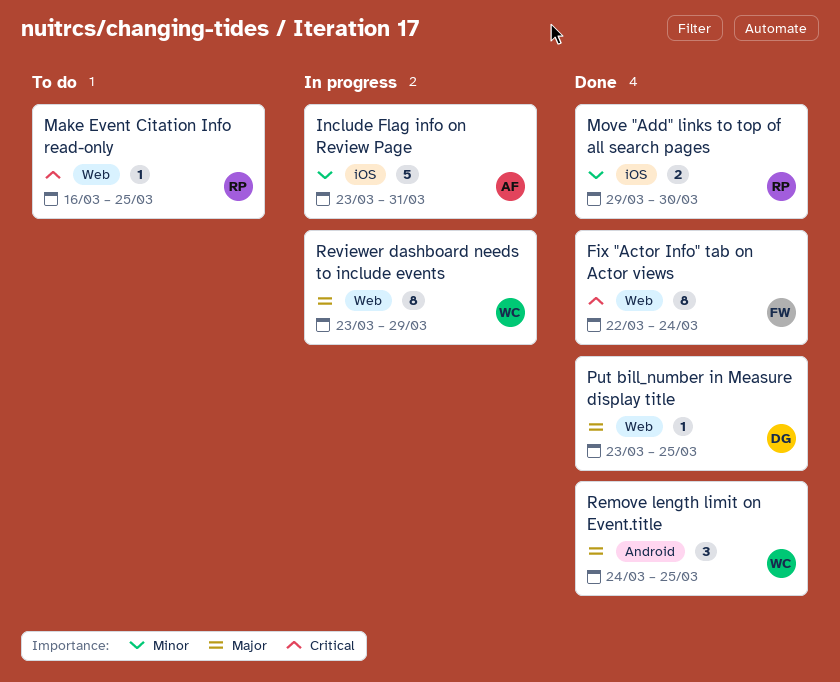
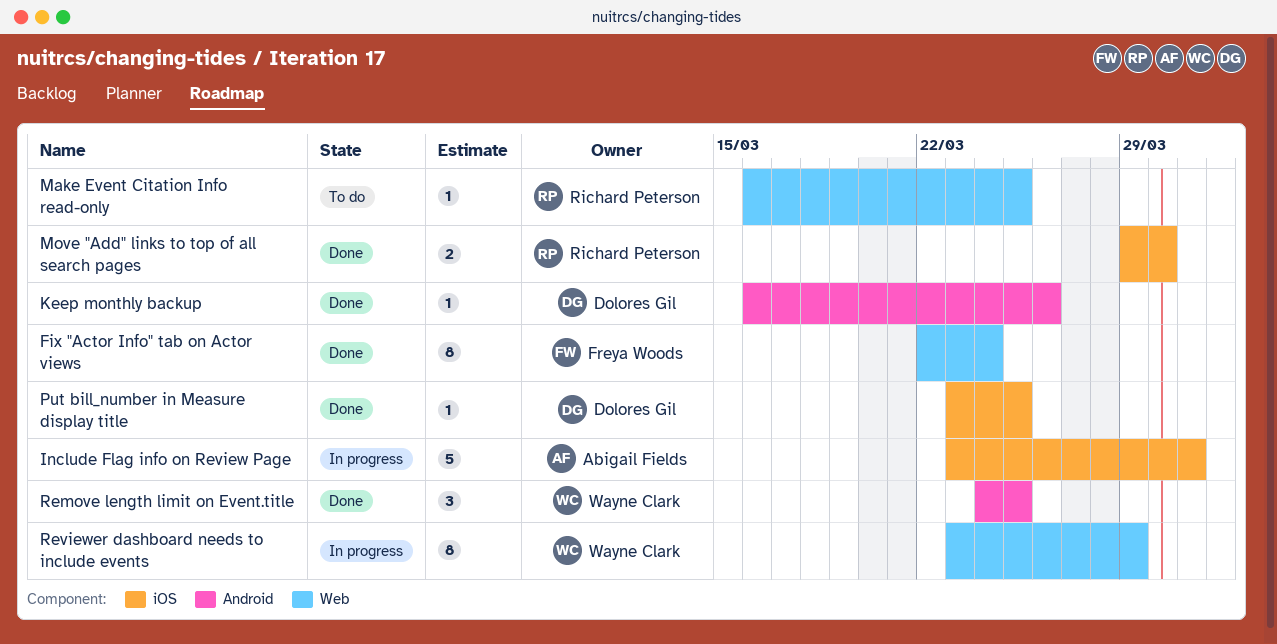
Keep monthly backup: none -> present
Put bill_number in Measure display title, label: Web -> iOS

